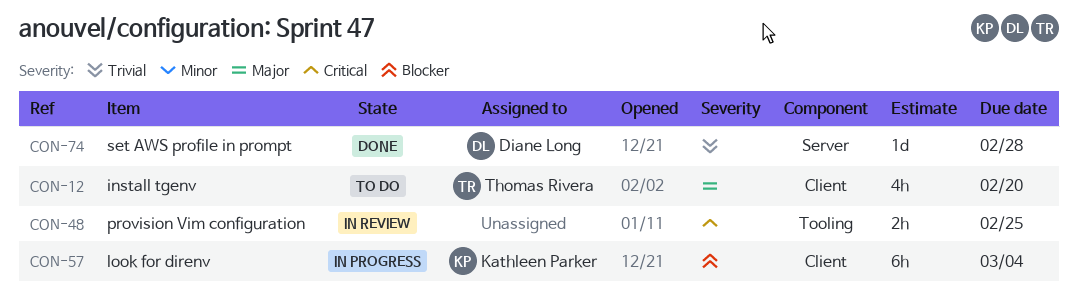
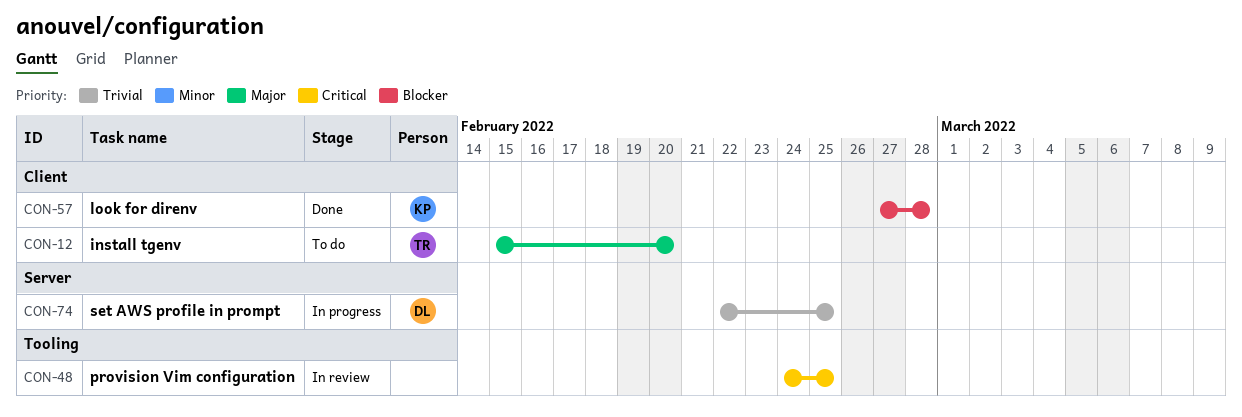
CON-57, status: In progress -> Done
CON-57, due: Mar 4 -> Feb 28
CON-74, status: Done -> In progress
CON-74, due: Feb 28 -> Feb 25

